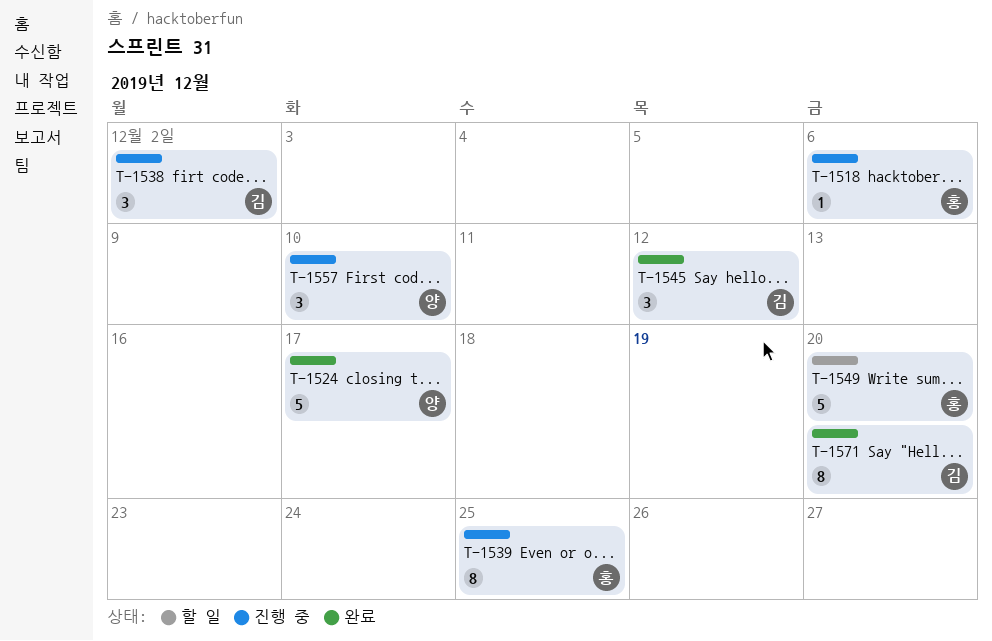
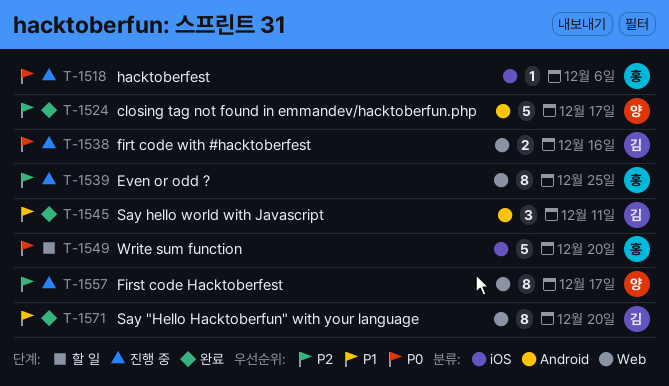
T-1538, estimate: 3 -> 2
T-1538, due: Dec 2 -> Dec 16
T-1545, due: Dec 12 -> Dec 11
T-1557, estimate: 3 -> 8
T-1557, due: Dec 10 -> Dec 17

